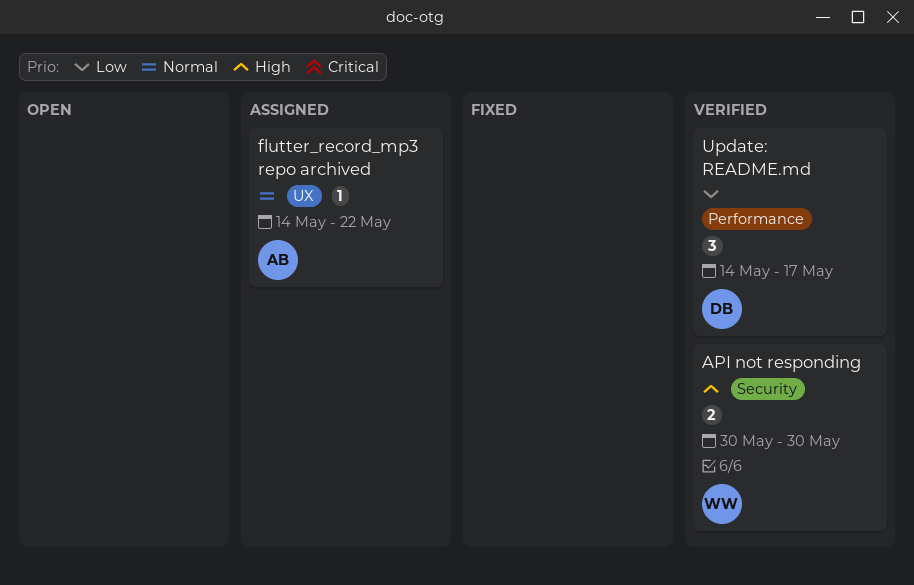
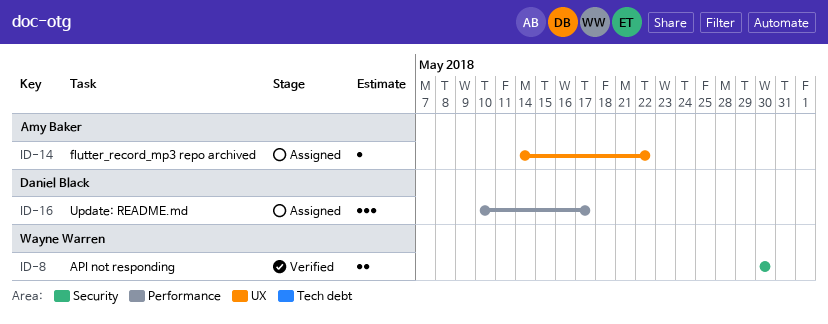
Update: README.md, status: Verified -> Assigned
Update: README.md, start: May 14 -> May 10

